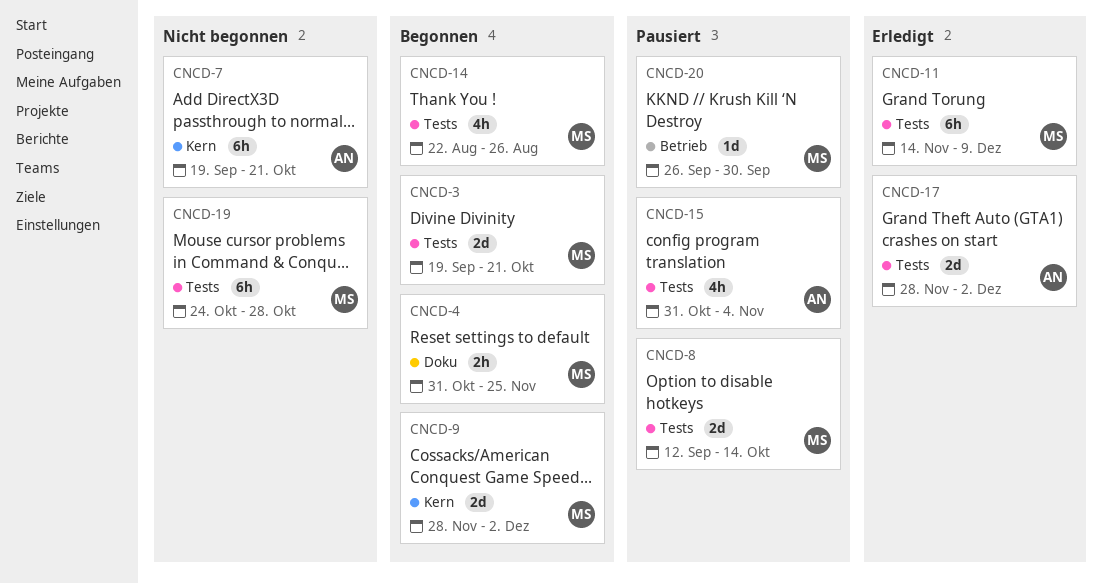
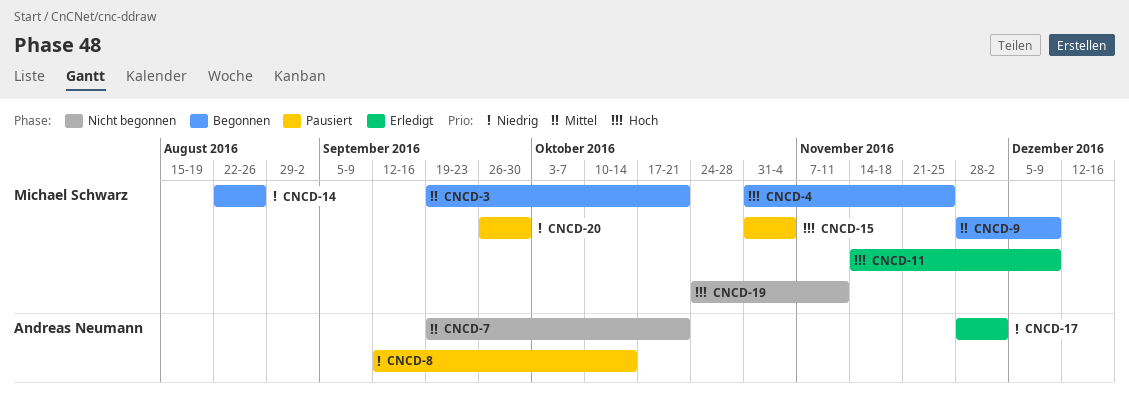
CNCD-8, owner: Michael Schwarz -> Andreas Neumann
CNCD-9, due: Dec 2 -> Dec 9
CNCD-15, owner: Andreas Neumann -> Michael Schwarz
CNCD-19, due: Oct 28 -> Nov 11

